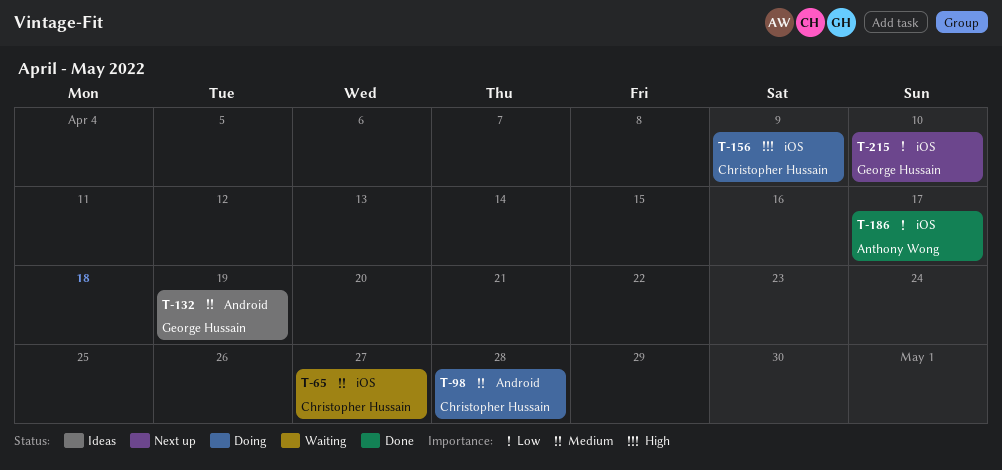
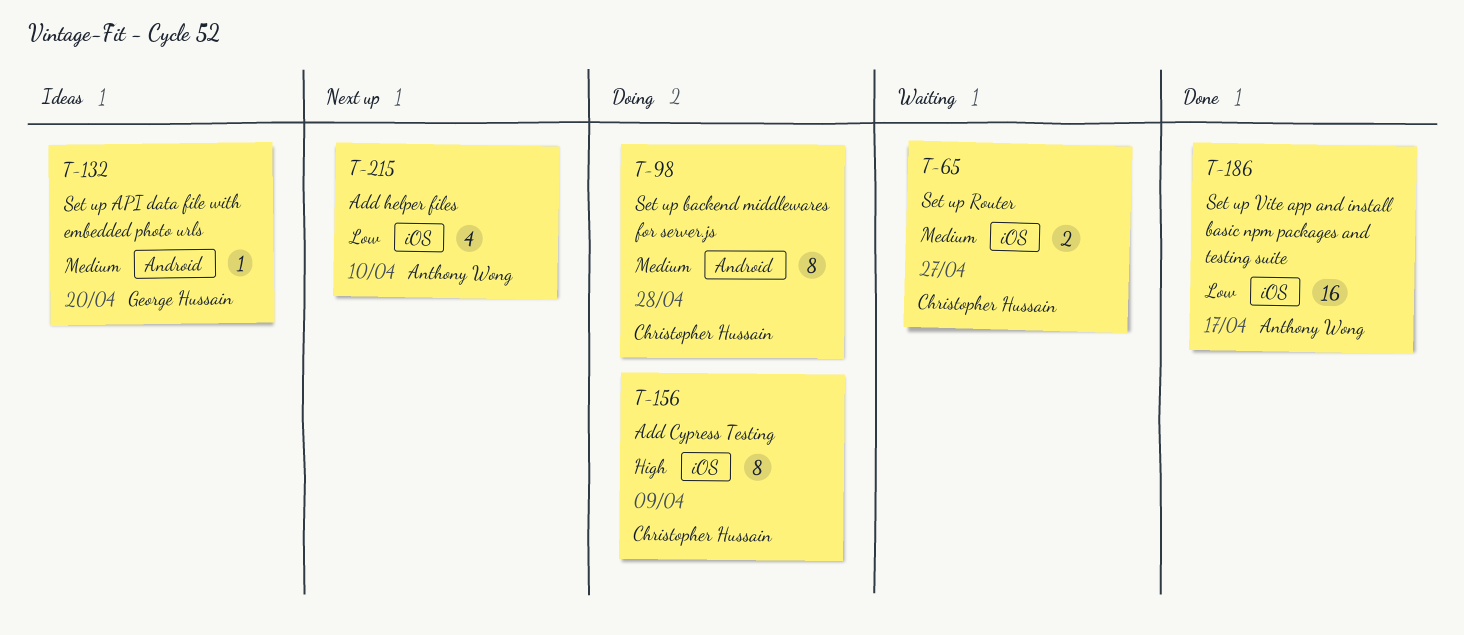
T-132, due: Apr 19 -> Apr 20
T-215, owner: George Hussain -> Anthony Wong

